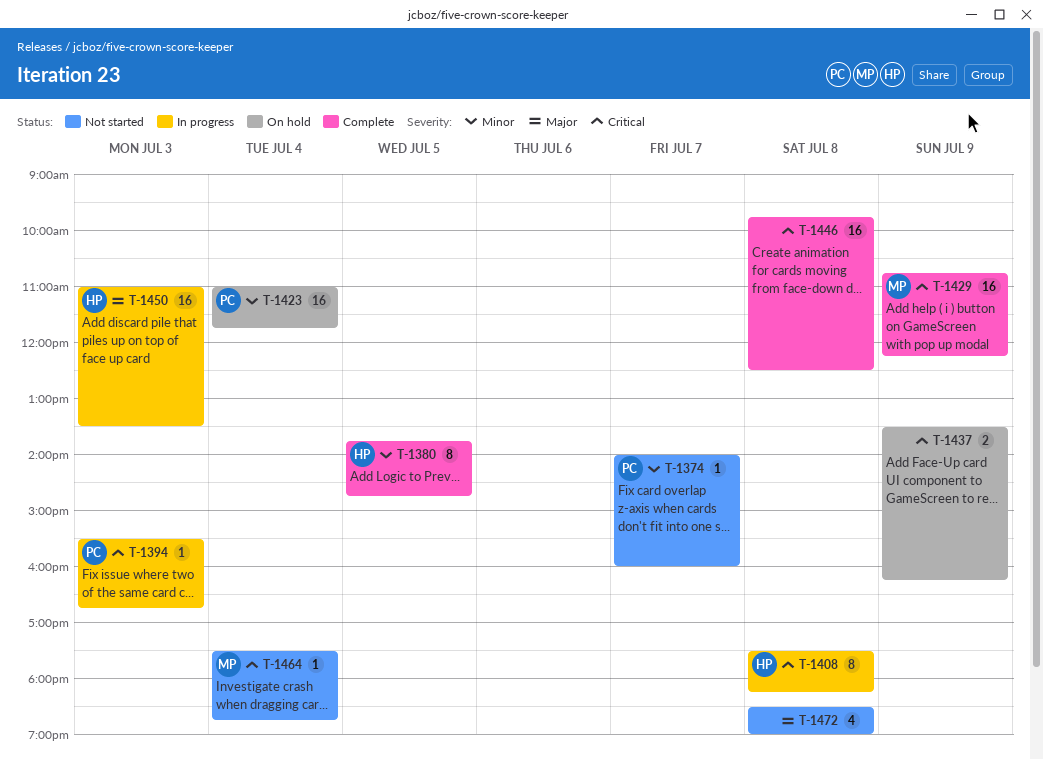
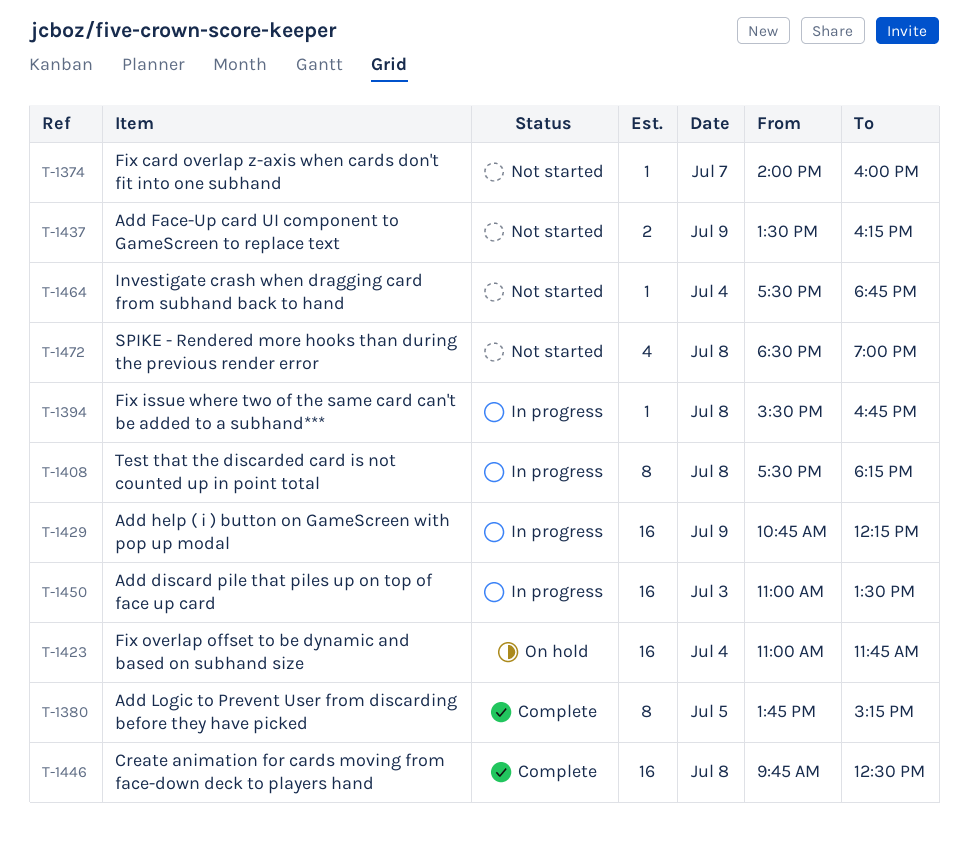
T-1380, ends: 14:45 -> 15:15
T-1394, day: Jul 3 -> Jul 8
T-1429, status: Complete -> In progress
T-1437, status: On hold -> Not started

